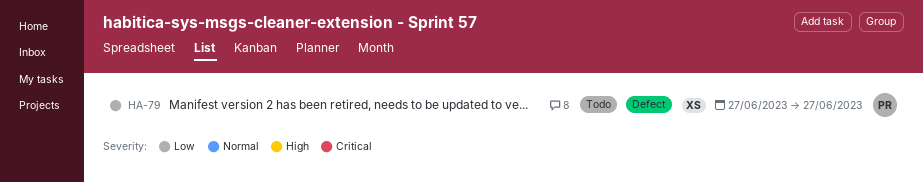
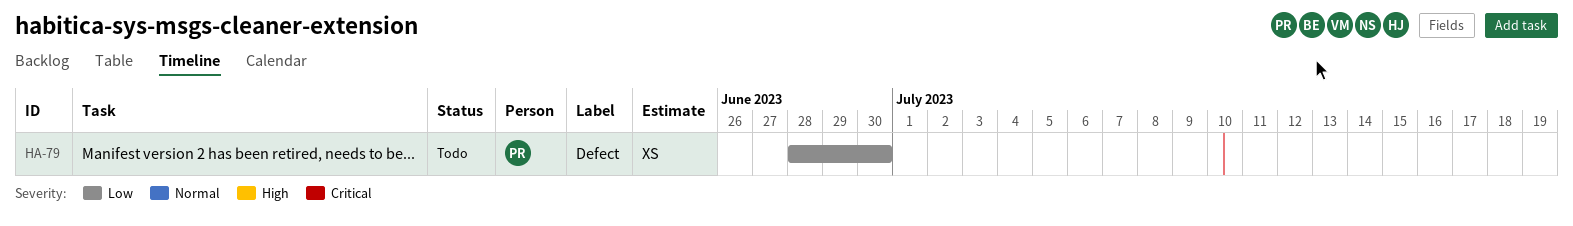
HA-79, start: Jun 27 -> Jun 28
HA-79, due: Jun 27 -> Jun 30

